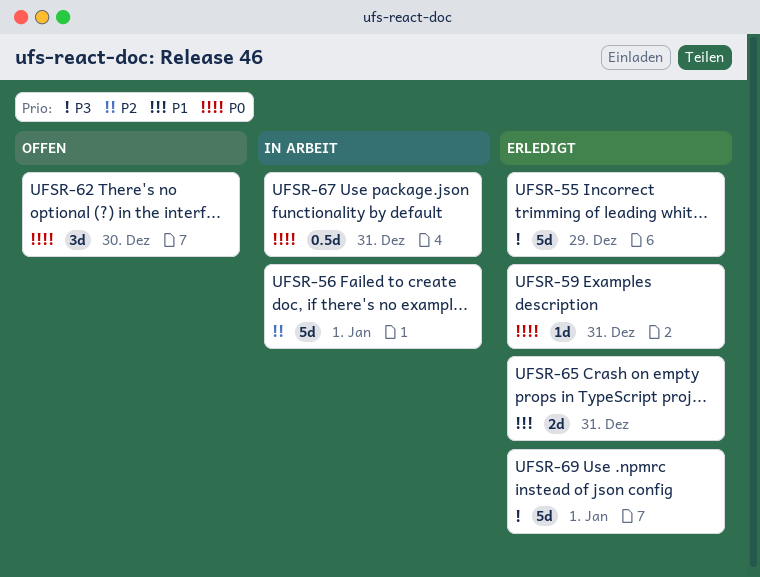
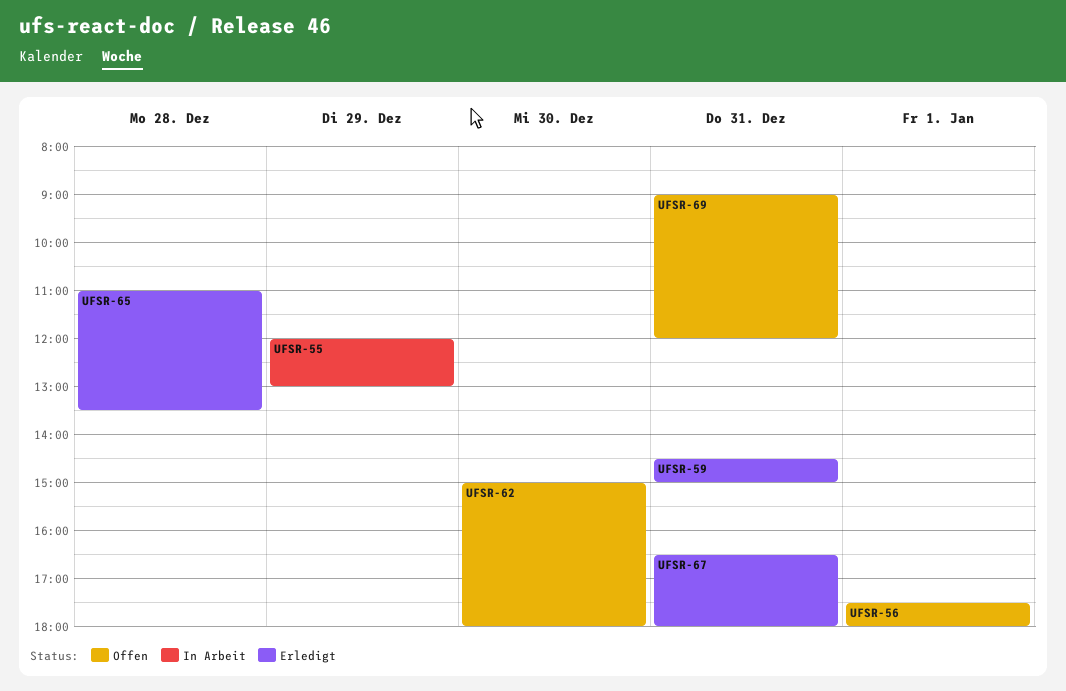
UFSR-55, status: Erledigt -> In Arbeit
UFSR-56, status: In Arbeit -> Offen
UFSR-65, day: Dec 31 -> Dec 28
UFSR-67, status: In Arbeit -> Erledigt
UFSR-69, status: Erledigt -> Offen
UFSR-69, day: Jan 1 -> Dec 31

